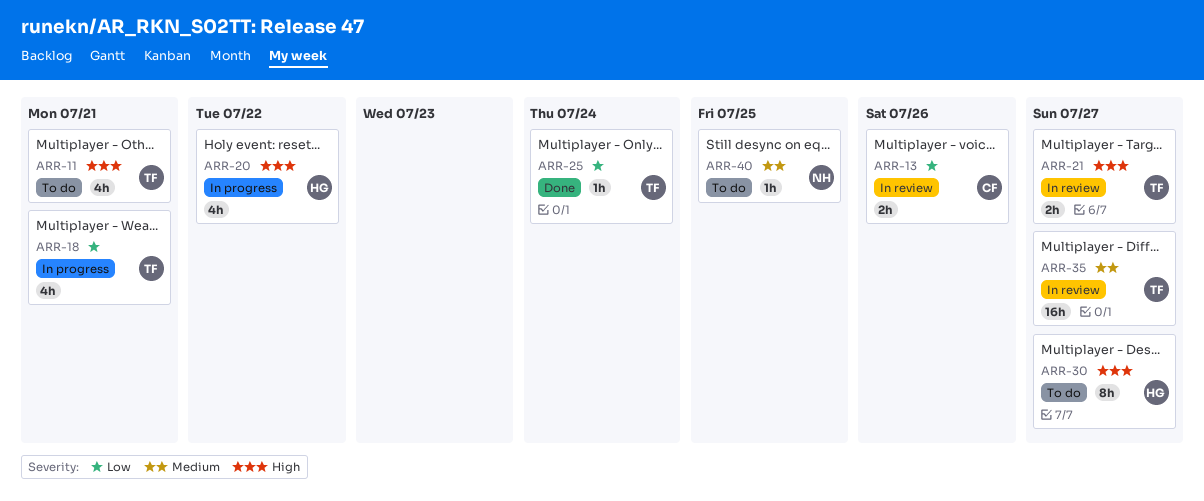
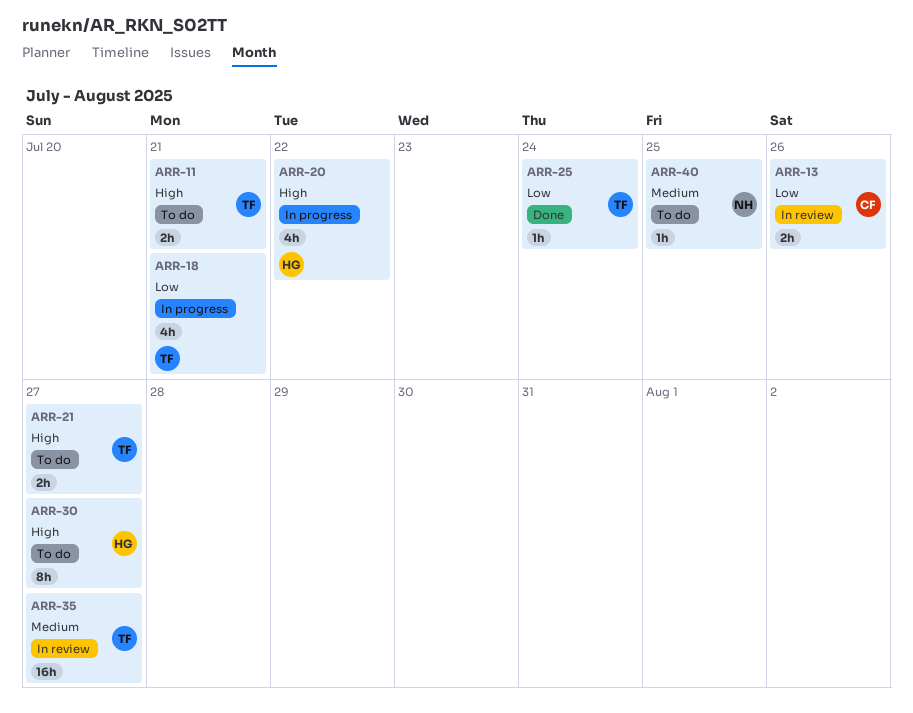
ARR-11, estimate: 4h -> 2h
ARR-21, status: In review -> To do

